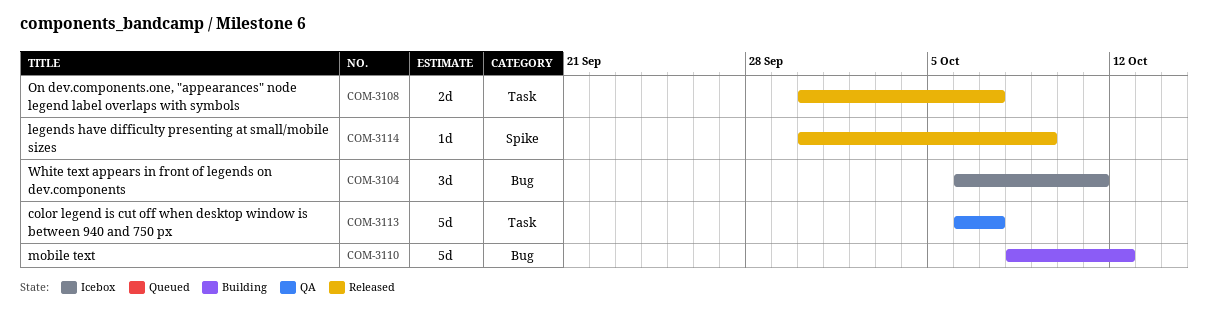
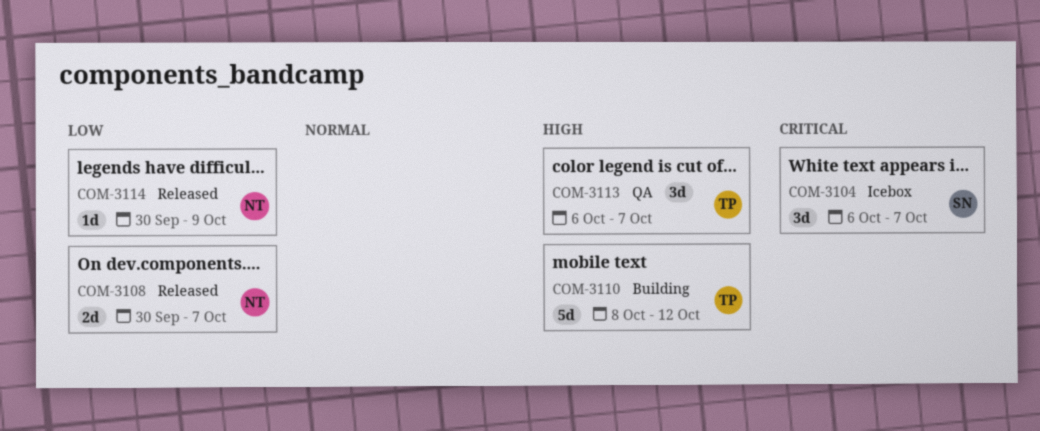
COM-3104, due: Oct 11 -> Oct 7
COM-3113, estimate: 5d -> 3d

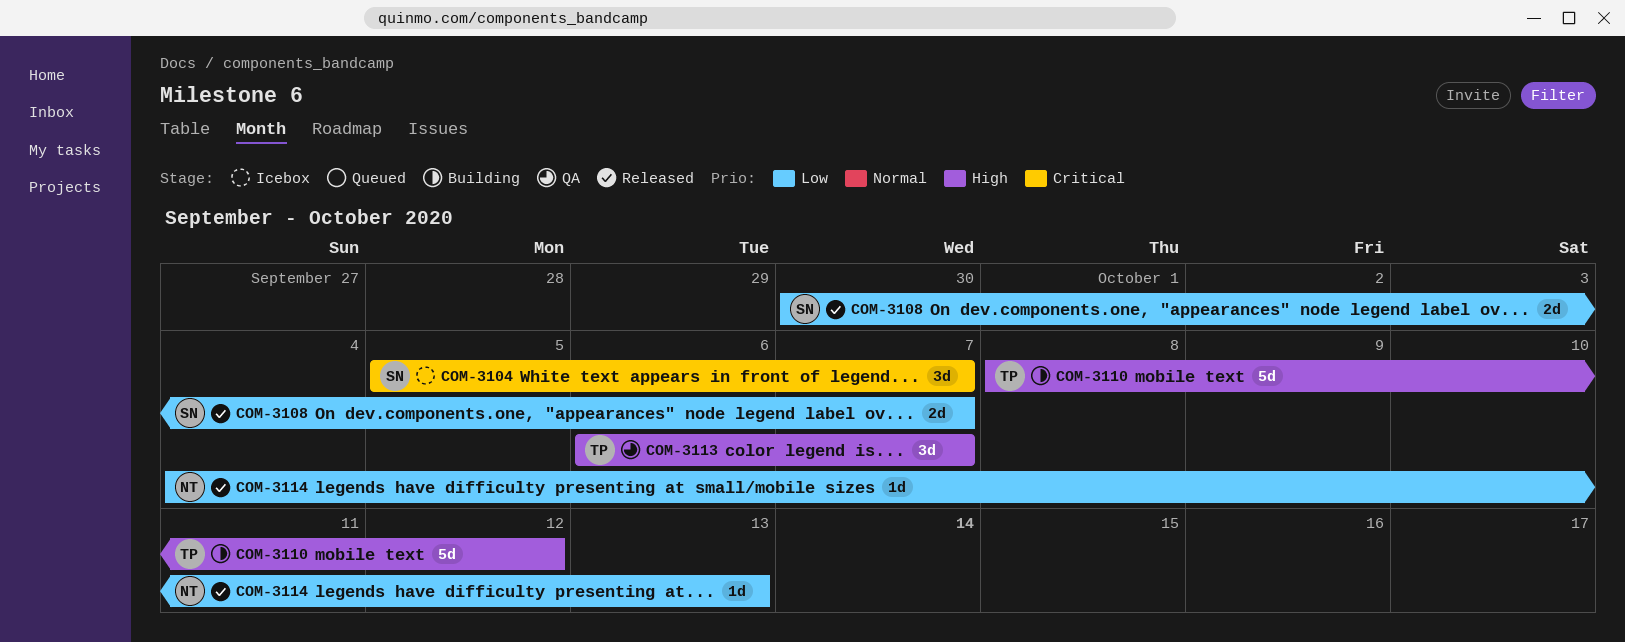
COM-3104, start: Oct 6 -> Oct 5
COM-3108, owner: NT -> SN
COM-3114, start: Sep 30 -> Oct 4
COM-3114, due: Oct 9 -> Oct 13

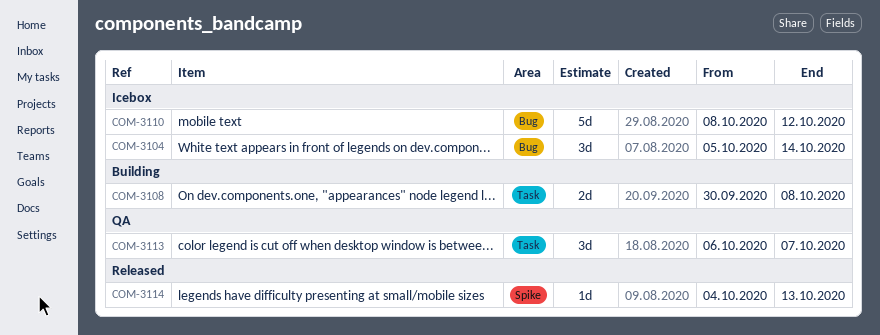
COM-3104, due: Oct 7 -> Oct 14
COM-3108, status: Released -> Building
COM-3108, due: Oct 7 -> Oct 8
COM-3110, status: Building -> Icebox

